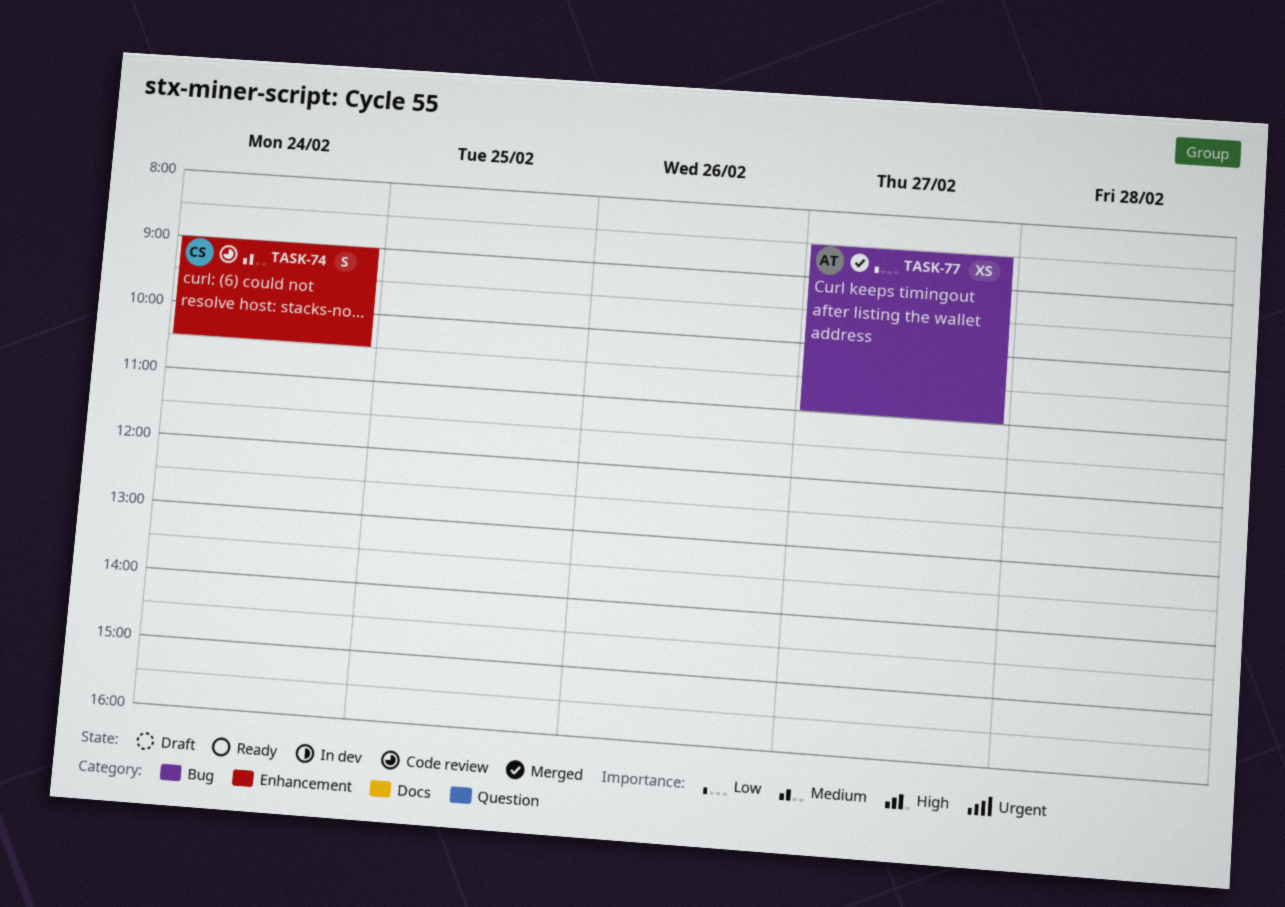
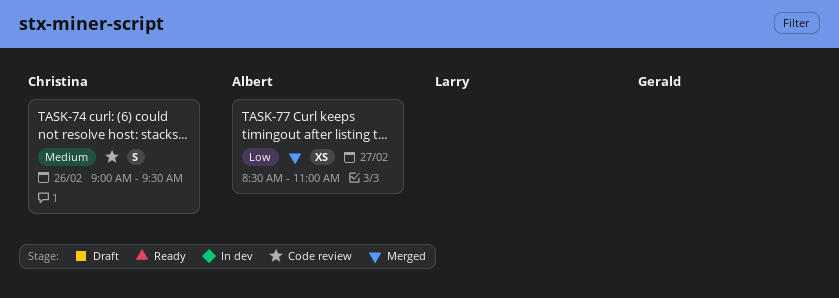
TASK-74, day: Feb 24 -> Feb 26
TASK-74, ends: 10:30 -> 09:30

